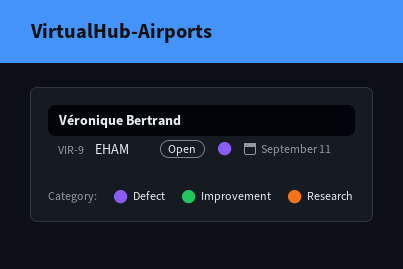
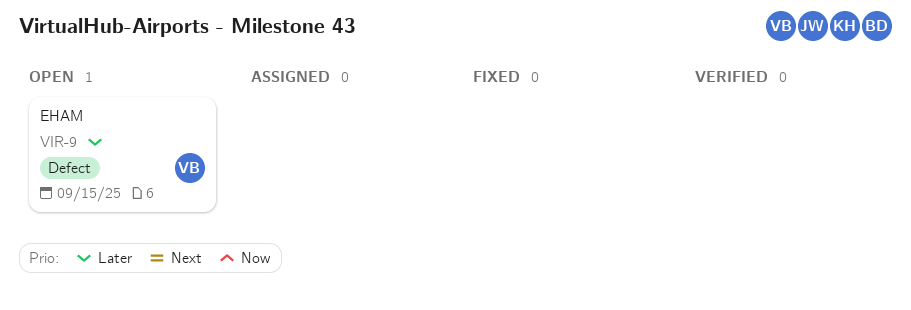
VIR-9, due: Sep 11 -> Sep 15

